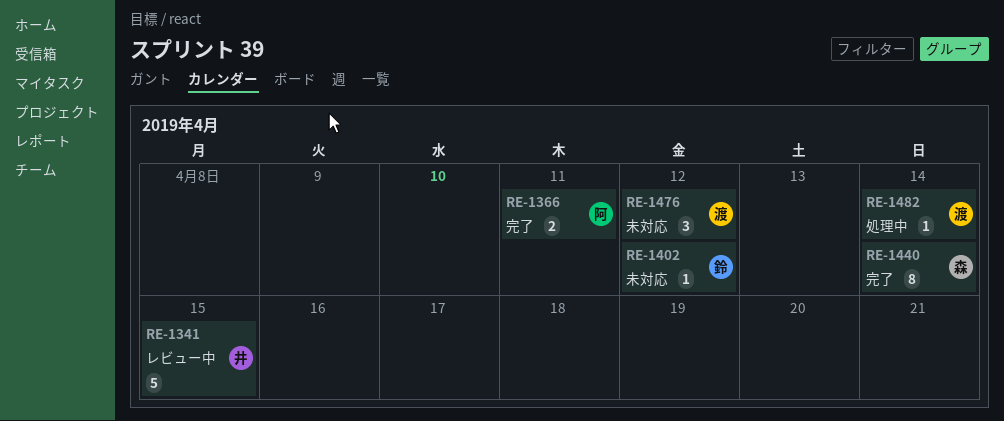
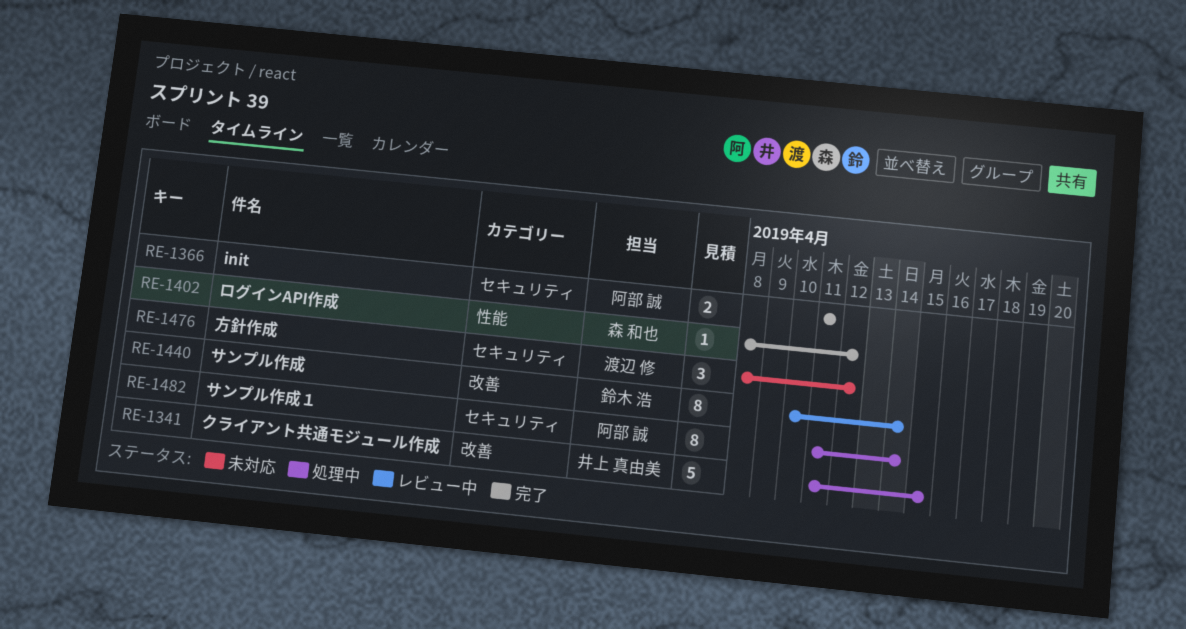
RE-1341, status: レビュー中 -> 処理中
RE-1402, status: 未対応 -> 完了
RE-1402, owner: 鈴木 浩 -> 森 和也
RE-1440, status: 完了 -> レビュー中
RE-1440, owner: 森 和也 -> 鈴木 浩
RE-1482, owner: 渡辺 修 -> 阿部 誠
RE-1482, estimate: 1 -> 8

